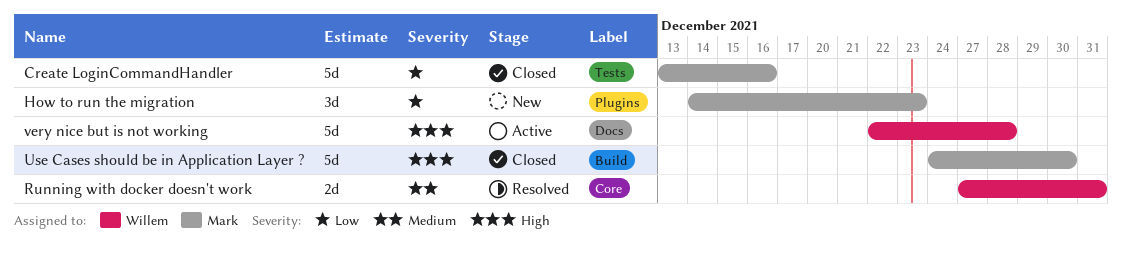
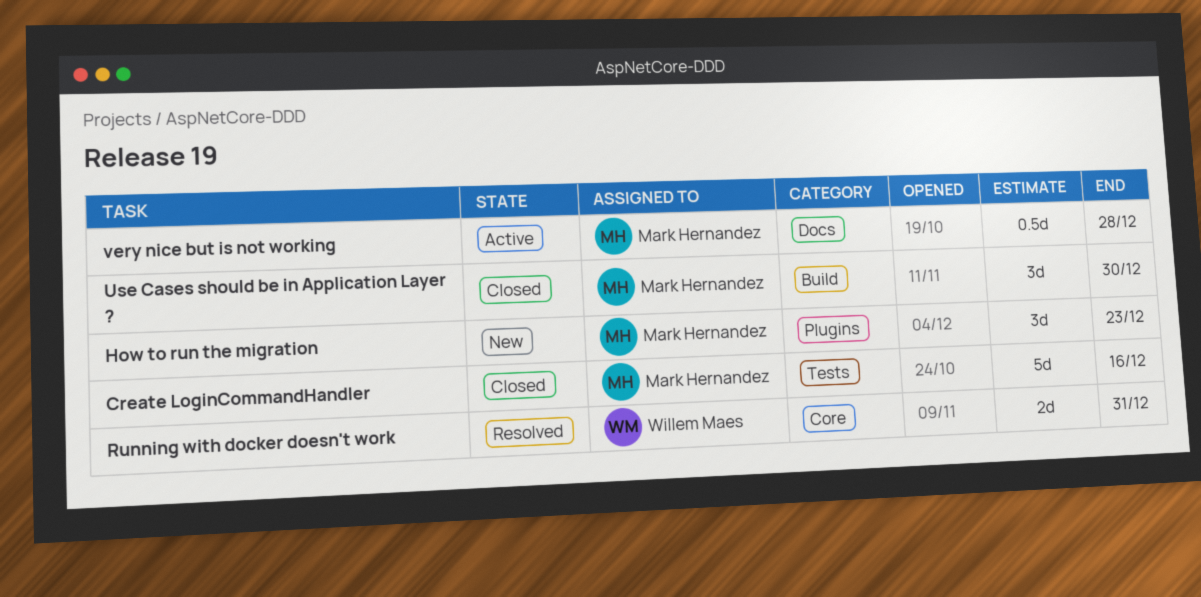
Use Cases should be in Application Layer ?, estimate: 5d -> 3d
very nice but is not working, owner: Willem Maes -> Mark Hernandez
very nice but is not working, estimate: 5d -> 0.5d

